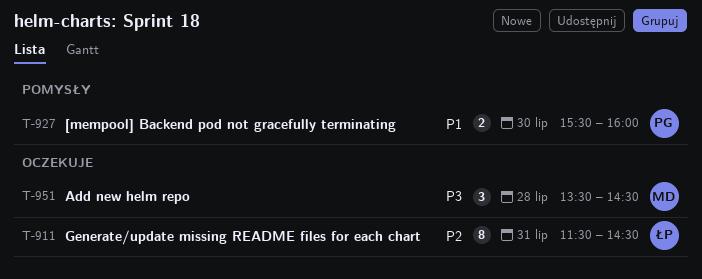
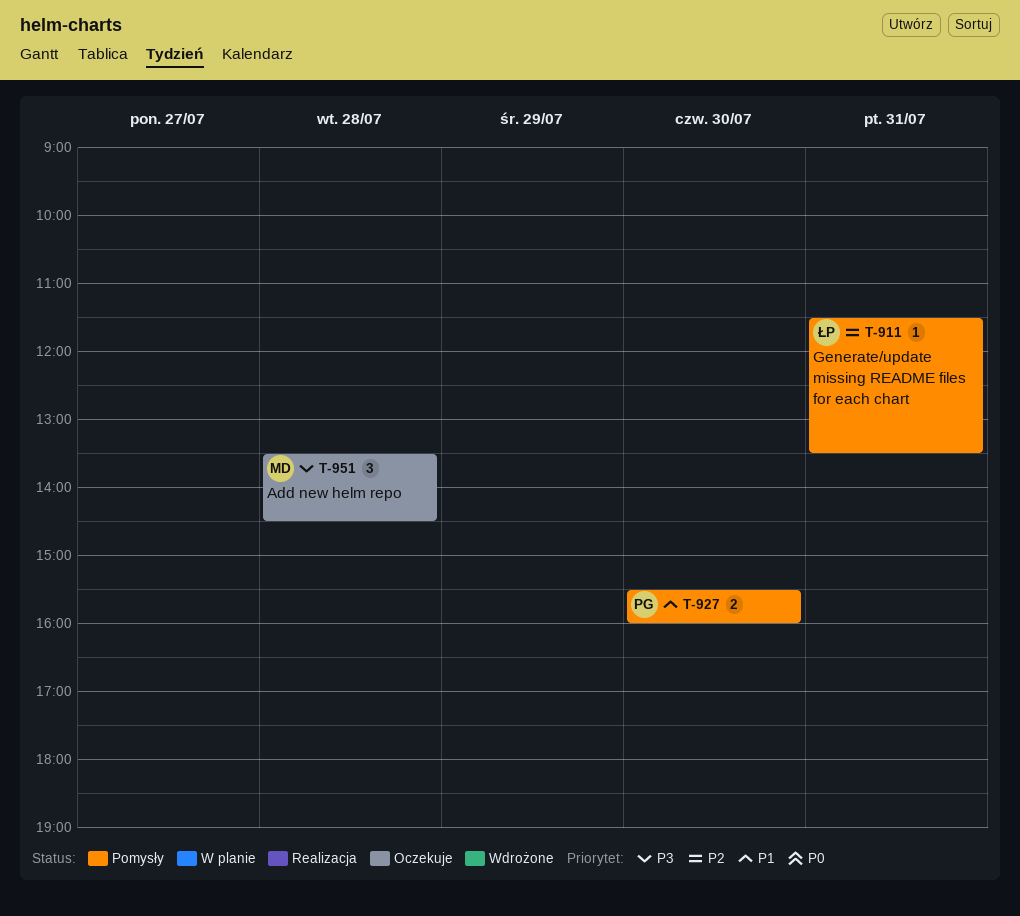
T-911, status: Oczekuje -> Pomysły
T-911, estimate: 8 -> 1
T-911, ends: 14:30 -> 13:30

